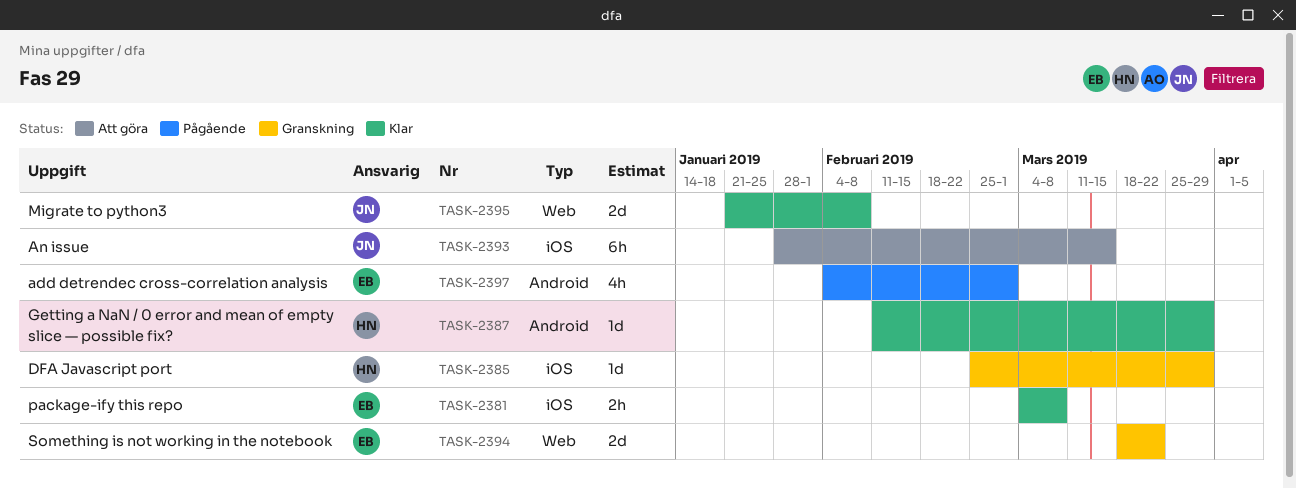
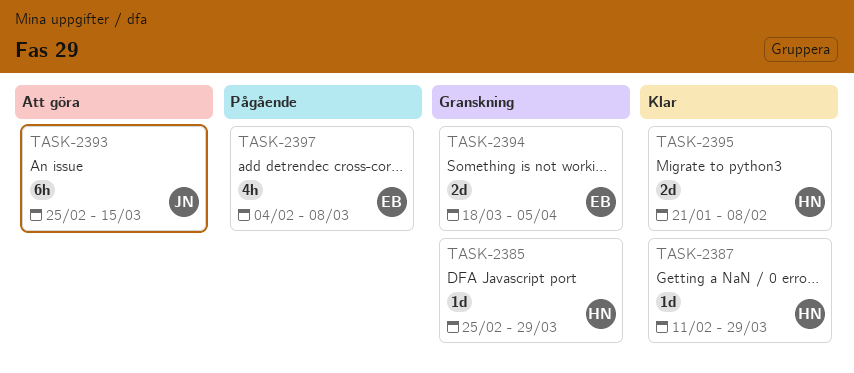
TASK-2381: present -> none
TASK-2393, start: Jan 28 -> Feb 25
TASK-2394, due: Mar 22 -> Apr 5
TASK-2395, owner: JN -> HN
TASK-2397, due: Mar 1 -> Mar 8

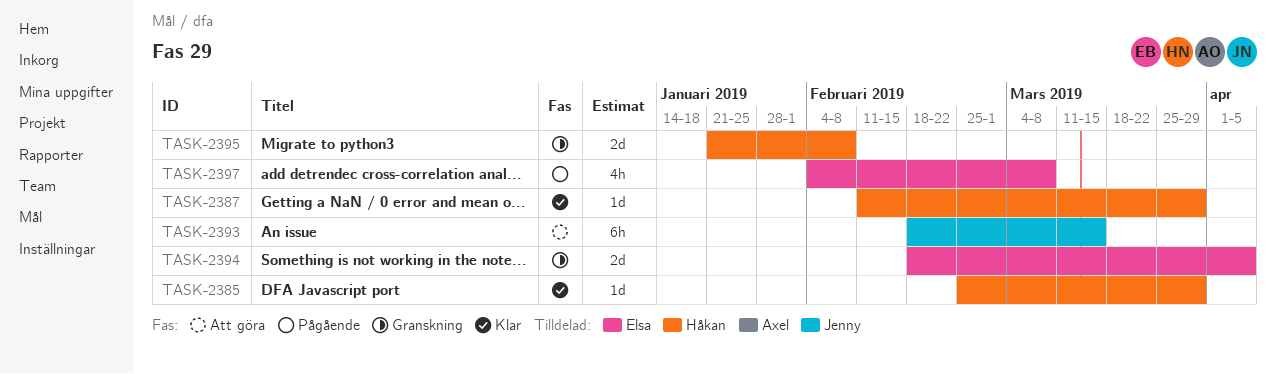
TASK-2385, status: Granskning -> Klar
TASK-2393, start: Feb 25 -> Feb 18
TASK-2394, start: Mar 18 -> Feb 18
TASK-2395, status: Klar -> Granskning

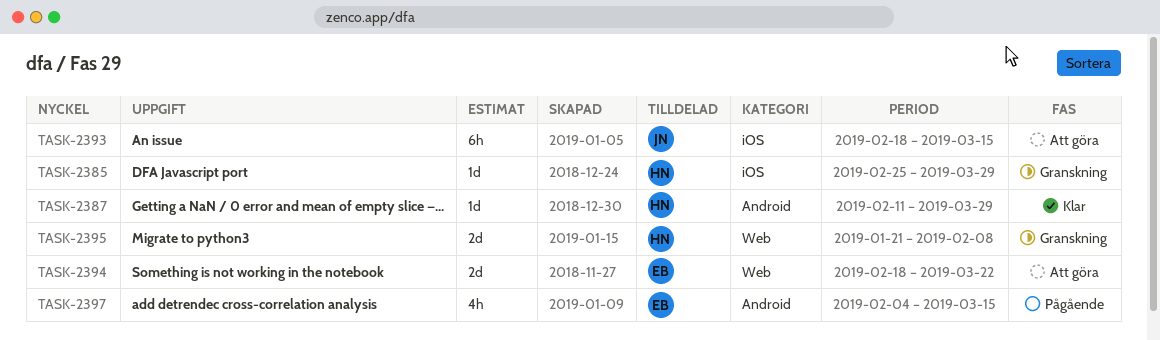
TASK-2385, status: Klar -> Granskning
TASK-2394, status: Granskning -> Att göra
TASK-2394, due: Apr 5 -> Mar 22
TASK-2397, due: Mar 8 -> Mar 15

